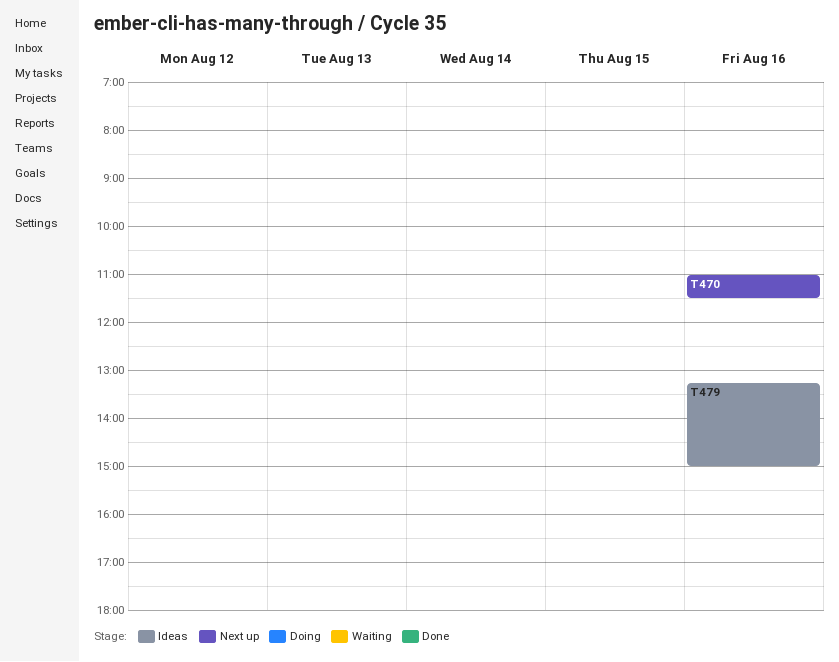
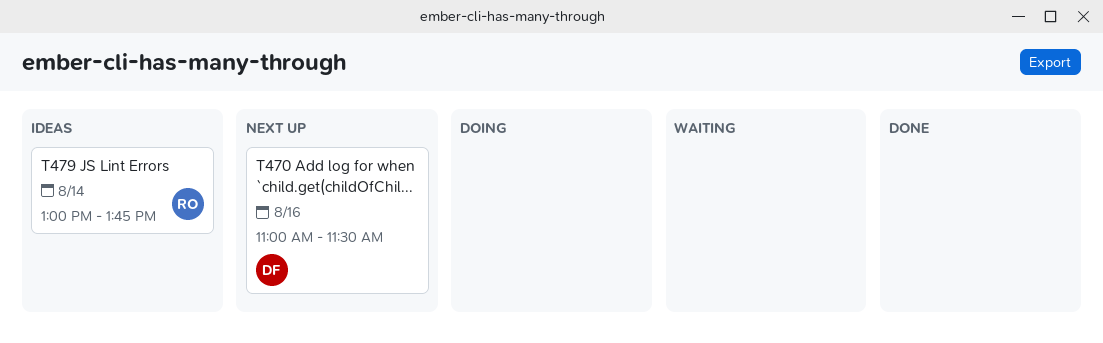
T479, day: Aug 16 -> Aug 14
T479, begins: 13:15 -> 13:00
T479, ends: 15:00 -> 13:45

